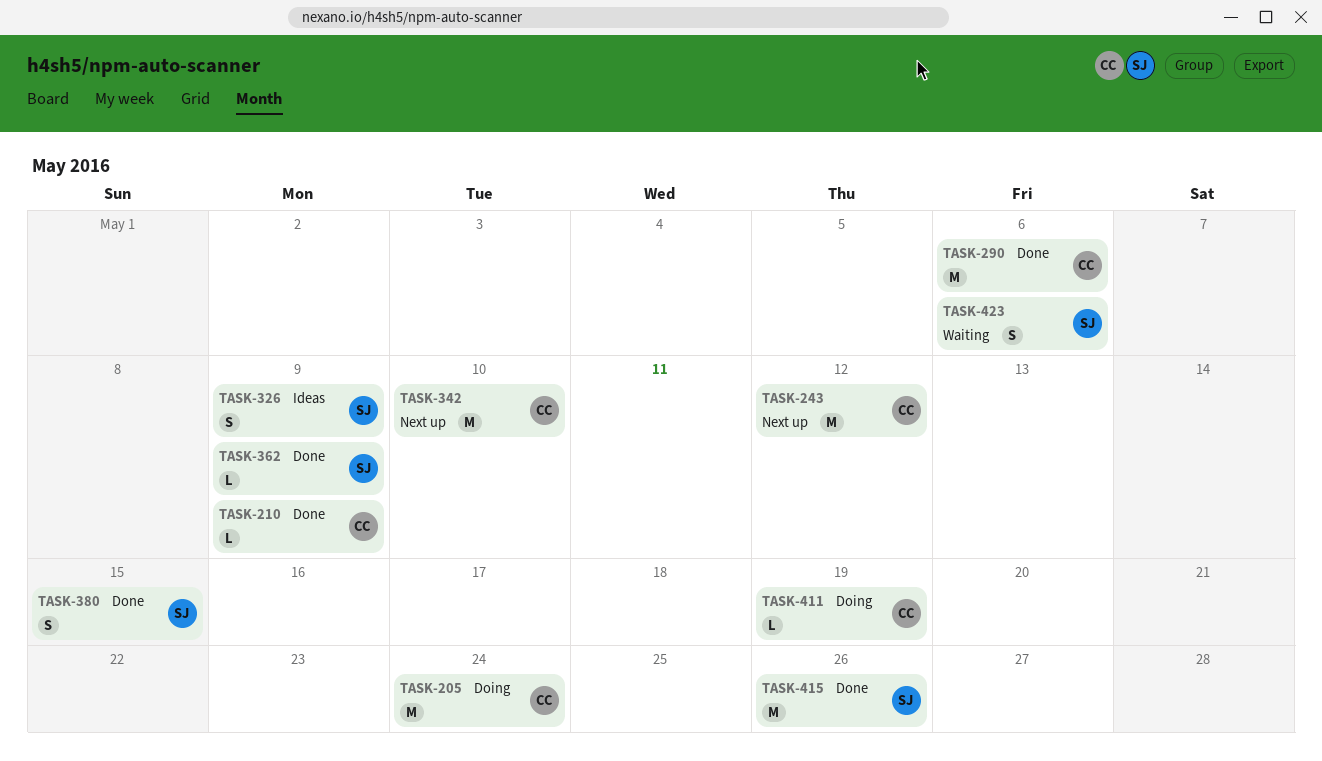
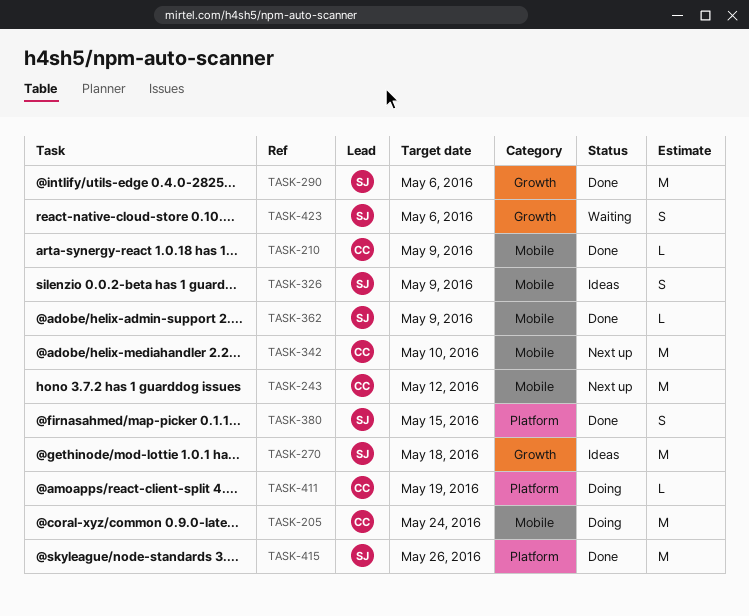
TASK-270: none -> present
TASK-290, owner: CC -> SJ

